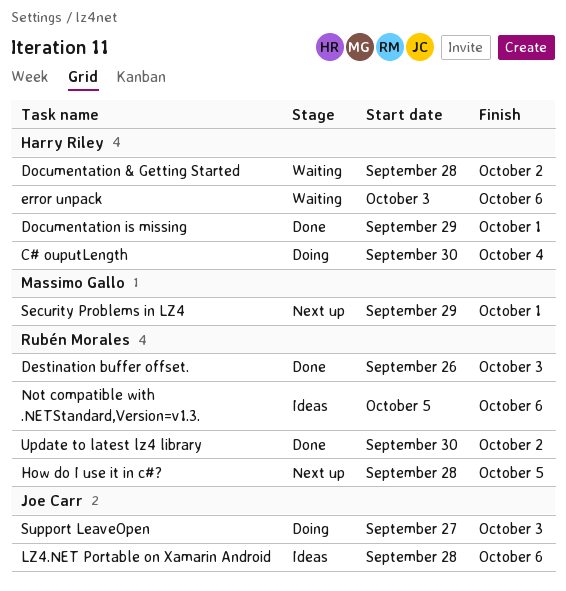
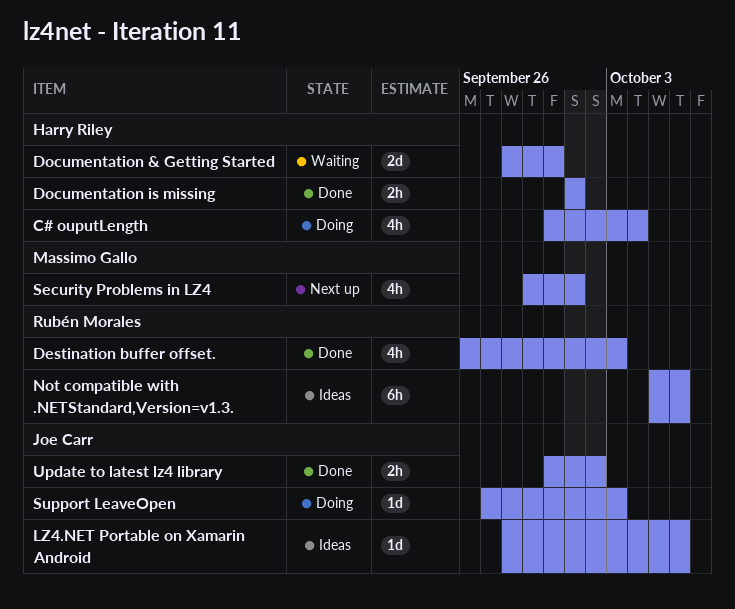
Documentation & Getting Started, due: Oct 2 -> Sep 30
Documentation is missing, start: Sep 29 -> Oct 1
error unpack: present -> none
How do I use it in c#?: present -> none
Update to latest lz4 library, owner: Rubén Morales -> Joe Carr

